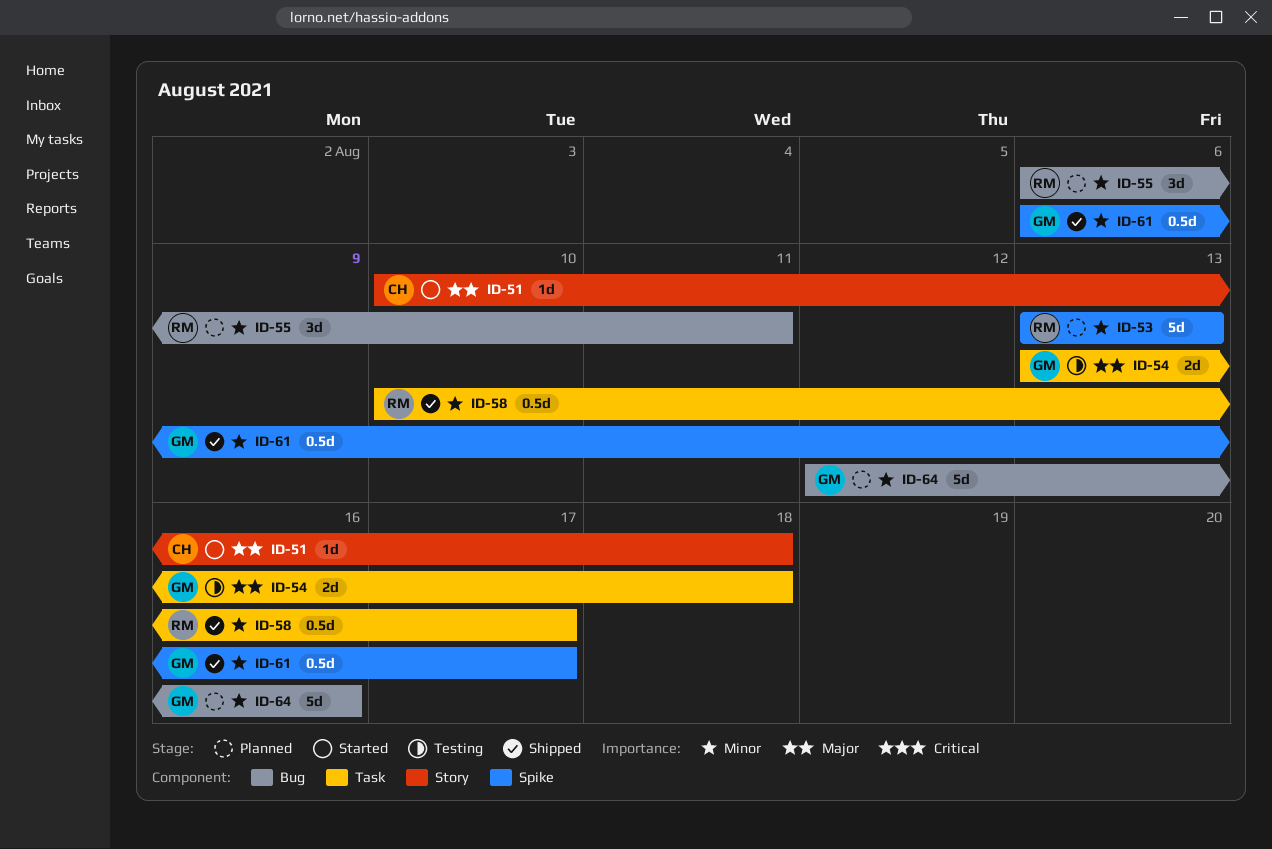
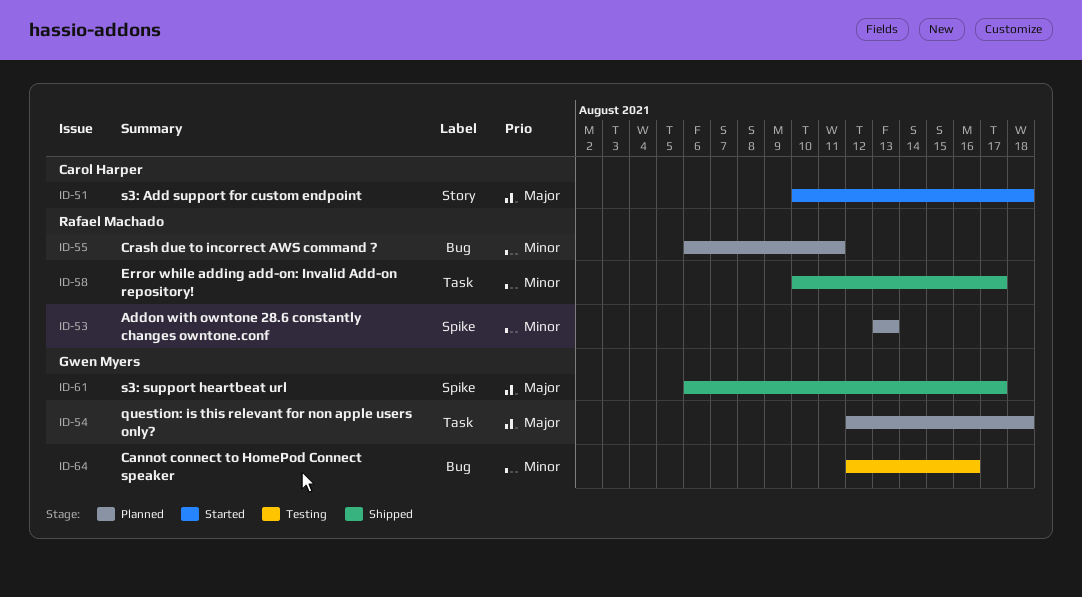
ID-54, status: Testing -> Planned
ID-54, start: Aug 13 -> Aug 12
ID-61, priority: Minor -> Major
ID-64, status: Planned -> Testing

